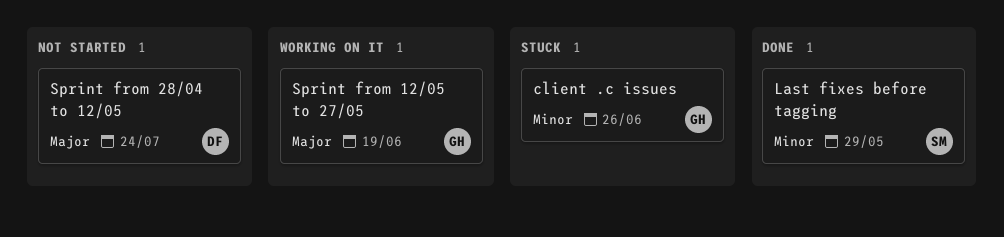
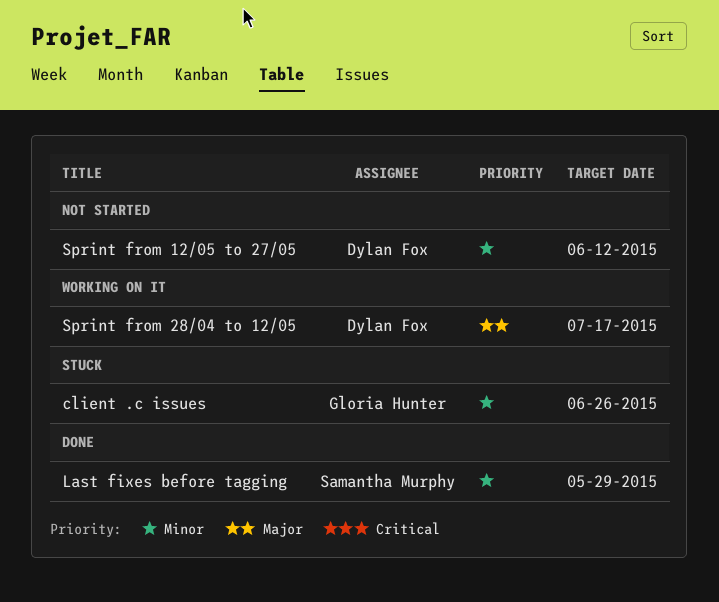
Sprint from 12/05 to 27/05, status: Working on it -> Not started
Sprint from 12/05 to 27/05, owner: Gloria Hunter -> Dylan Fox
Sprint from 12/05 to 27/05, priority: Major -> Minor
Sprint from 12/05 to 27/05, due: Jun 19 -> Jun 12
Sprint from 28/04 to 12/05, status: Not started -> Working on it
Sprint from 28/04 to 12/05, due: Jul 24 -> Jul 17

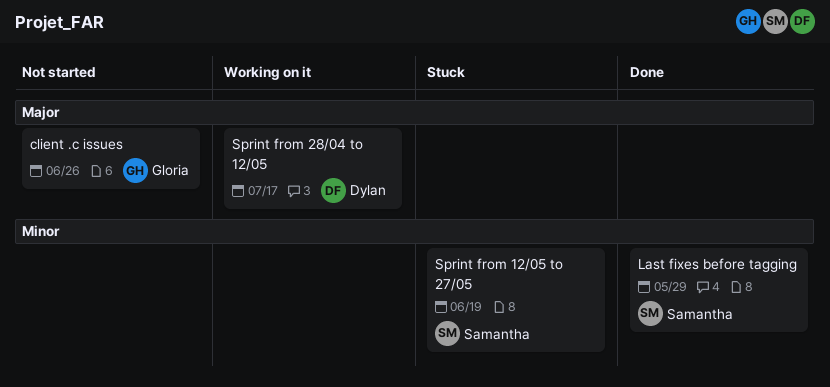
client .c issues, status: Stuck -> Not started
client .c issues, priority: Minor -> Major
Sprint from 12/05 to 27/05, status: Not started -> Stuck
Sprint from 12/05 to 27/05, owner: Dylan Fox -> Samantha Murphy
Sprint from 12/05 to 27/05, due: Jun 12 -> Jun 19

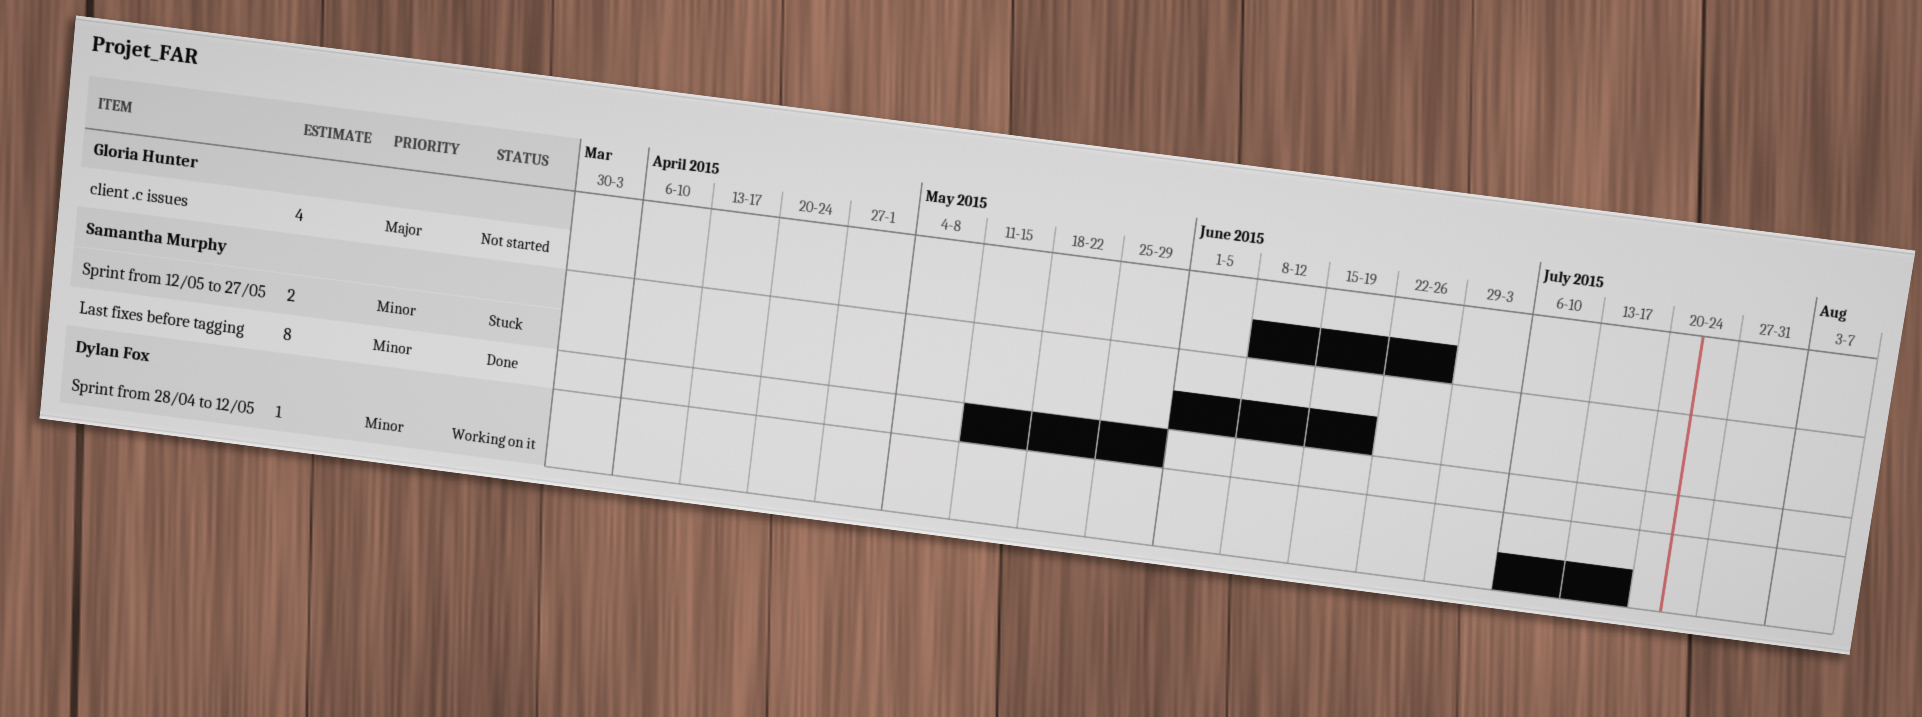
Sprint from 28/04 to 12/05, priority: Major -> Minor

